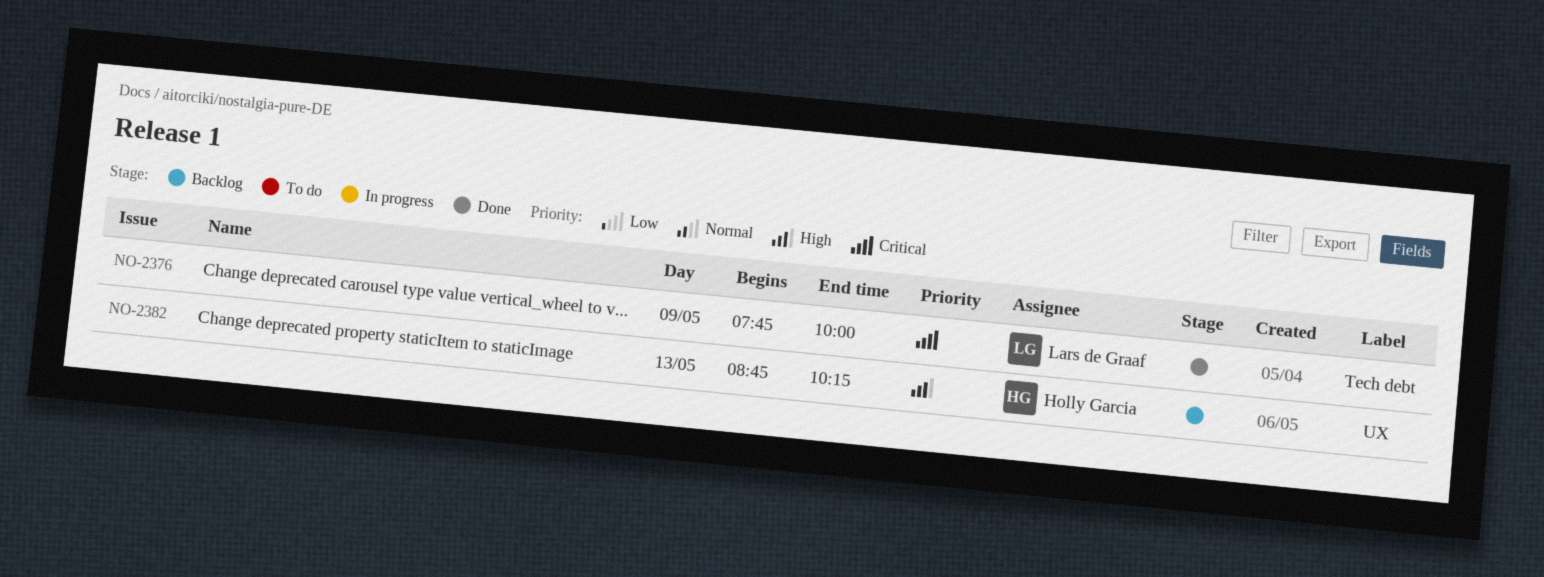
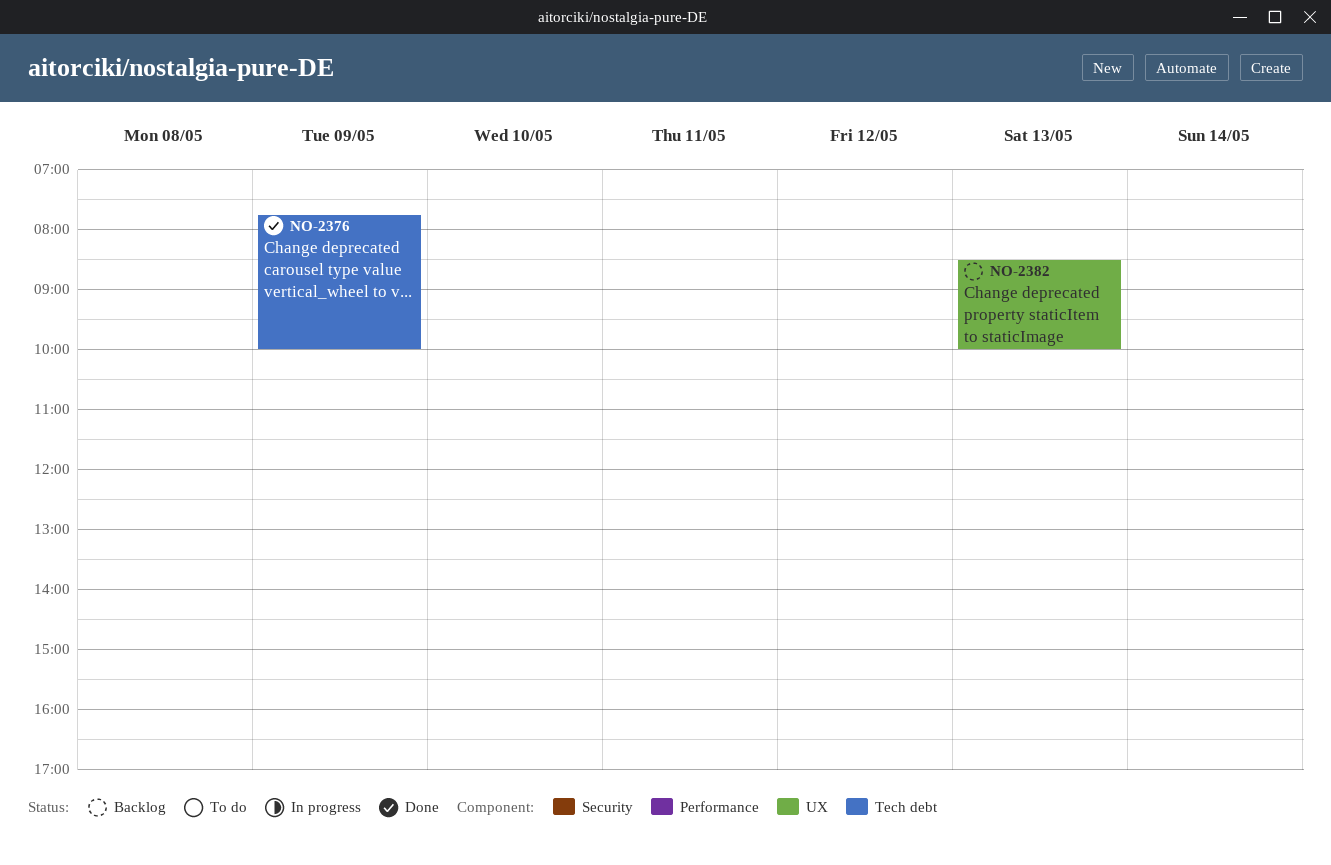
NO-2382, begins: 08:45 -> 08:30
NO-2382, ends: 10:15 -> 10:00

